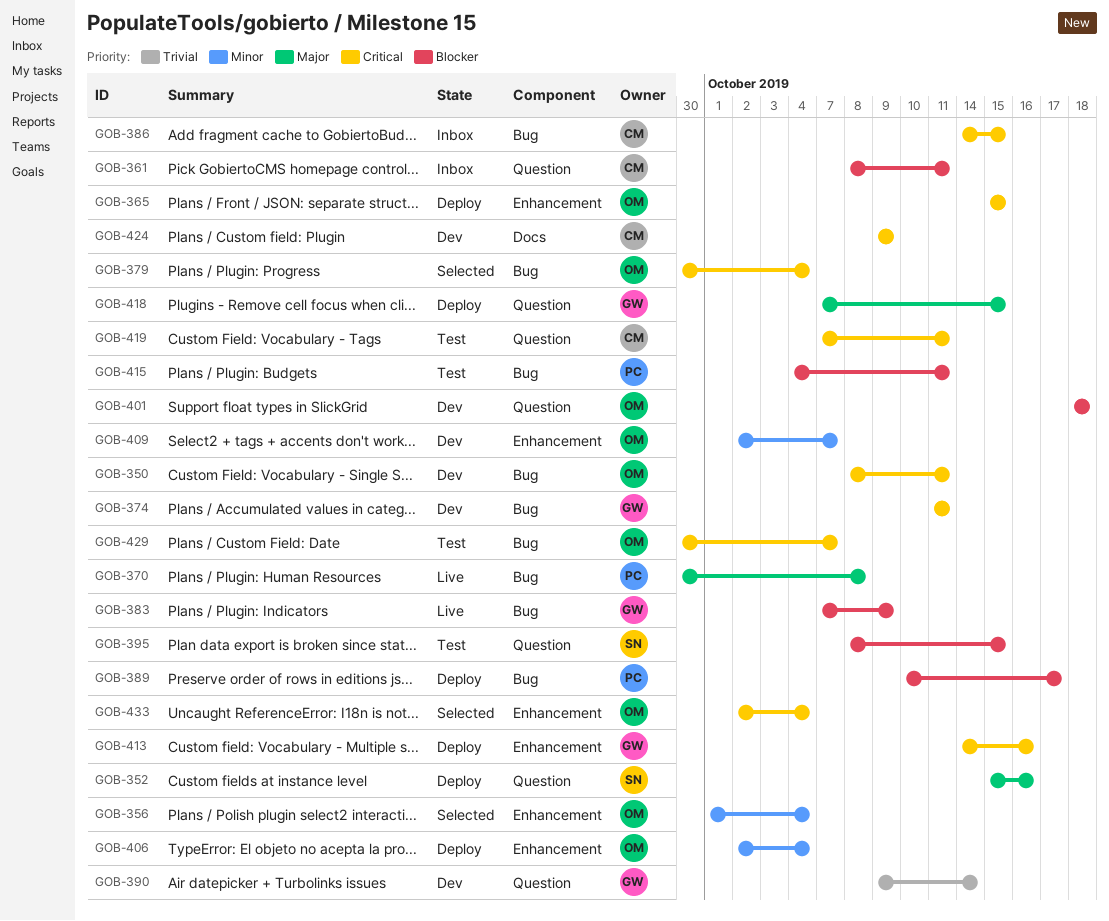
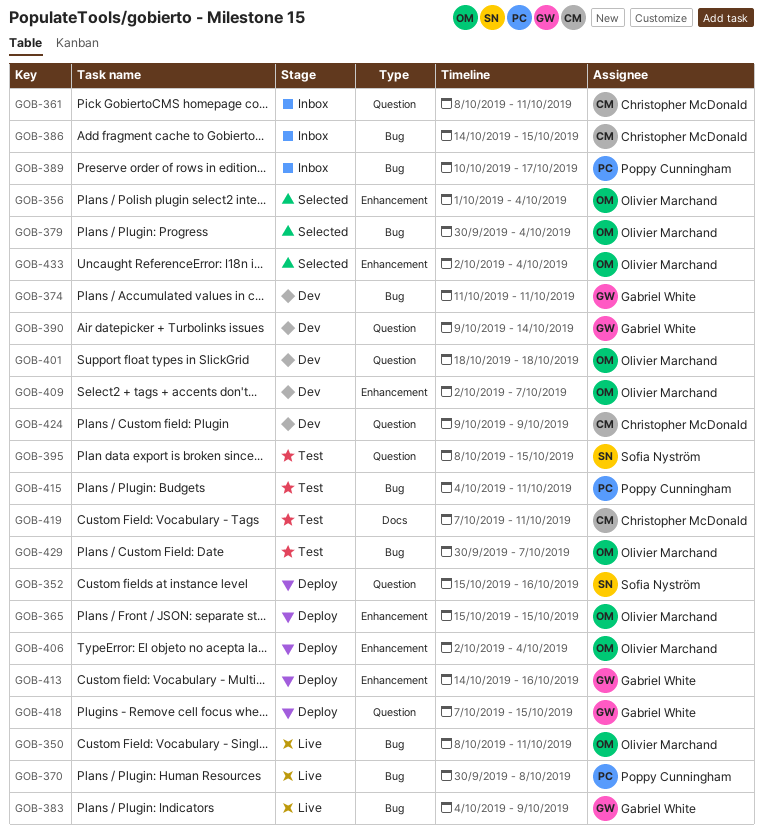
GOB-350, status: Dev -> Live
GOB-383, start: Oct 7 -> Oct 4
GOB-389, status: Deploy -> Inbox
GOB-419, label: Question -> Docs
GOB-424, label: Docs -> Question

